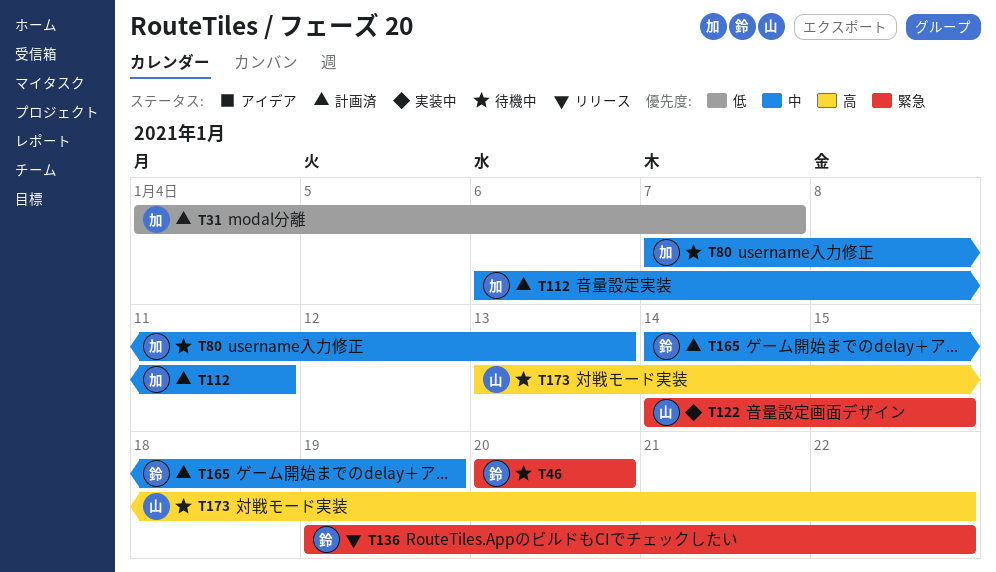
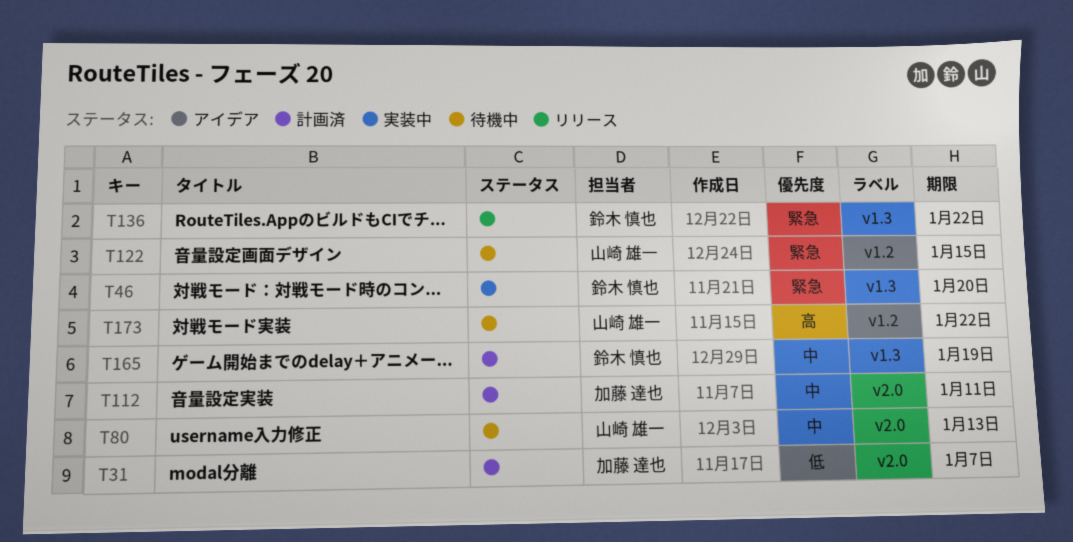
T46, status: 待機中 -> 実装中
T80, owner: 加藤 達也 -> 山崎 雄一
T122, status: 実装中 -> 待機中

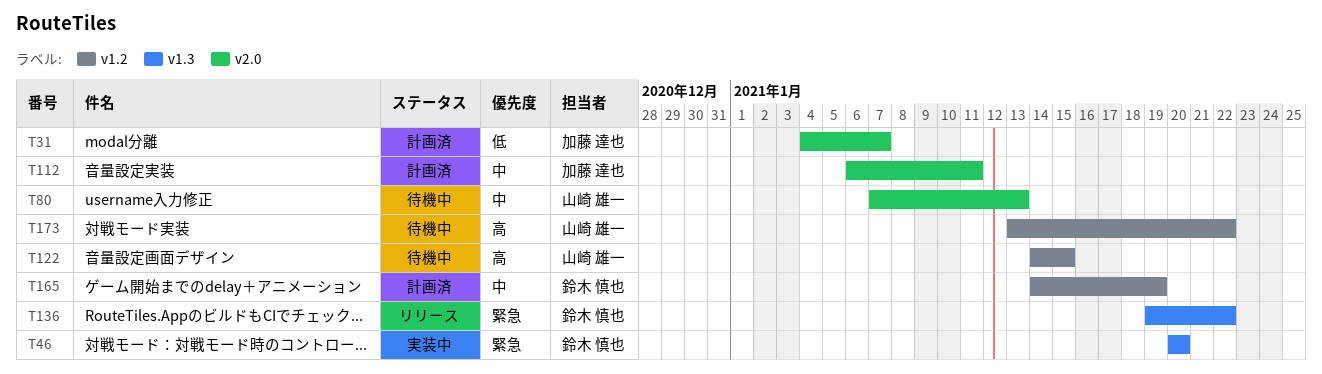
T122, priority: 緊急 -> 高
T165, label: v1.3 -> v1.2

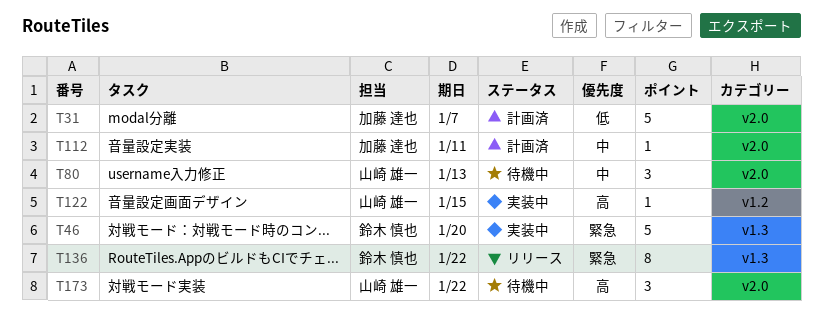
T122, status: 待機中 -> 実装中
T165: present -> none
T173, label: v1.2 -> v2.0

